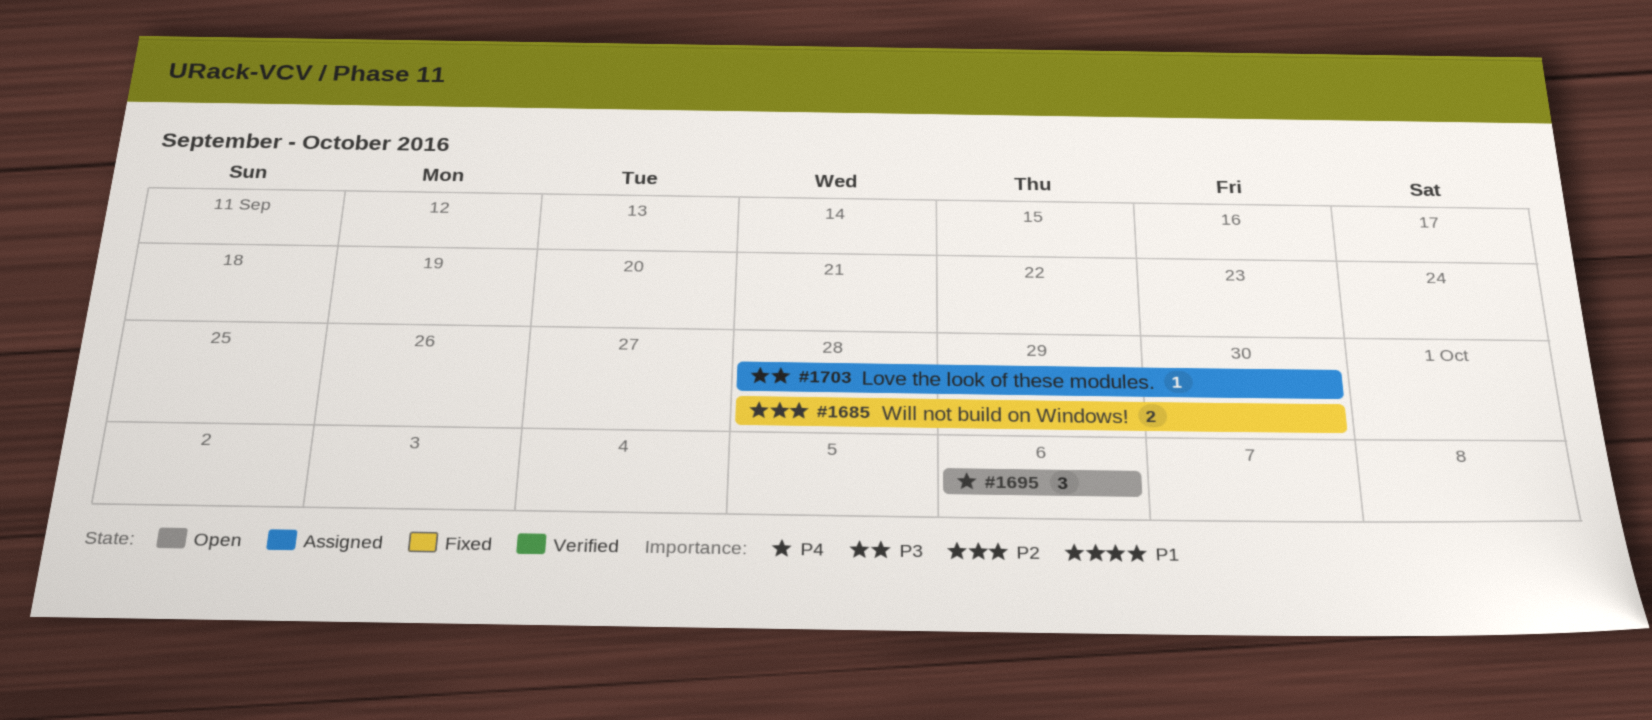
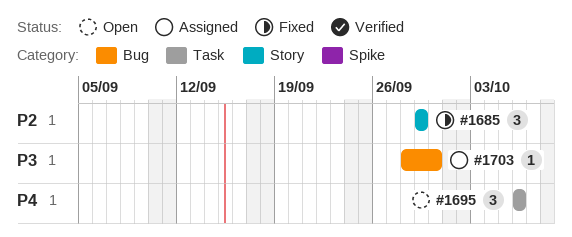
#1685, estimate: 2 -> 3
#1685, start: Sep 28 -> Sep 29
#1685, due: Sep 30 -> Sep 29

